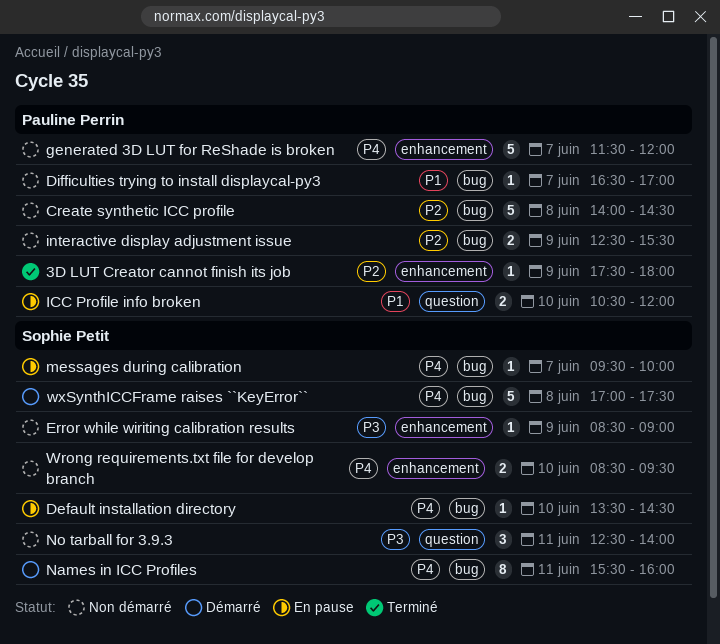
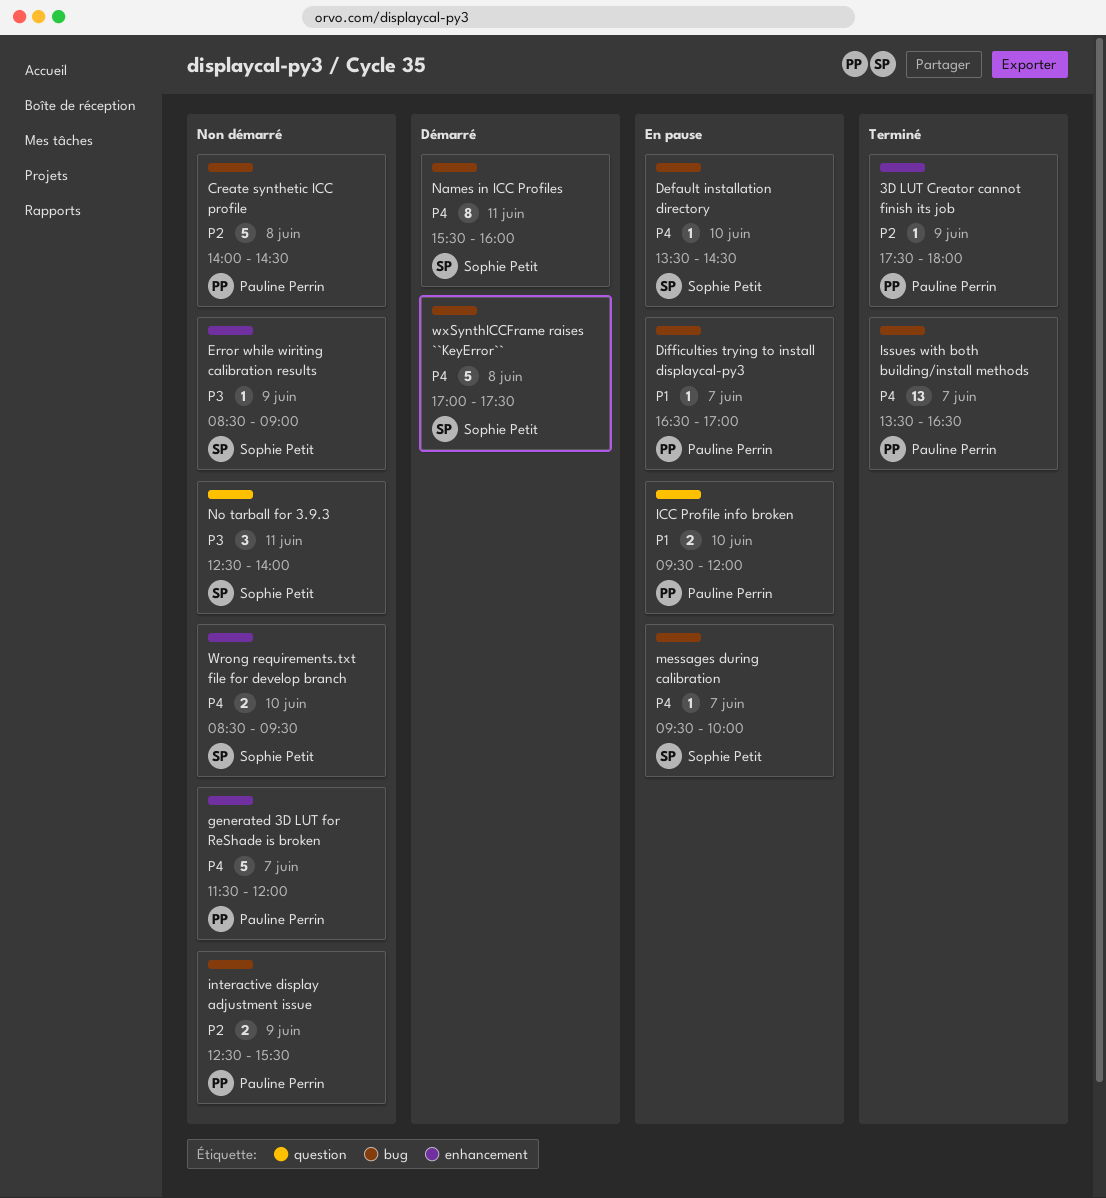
Difficulties trying to install displaycal-py3, status: Non démarré -> En pause
ICC Profile info broken, begins: 10:30 -> 09:30
Issues with both building/install methods: none -> present

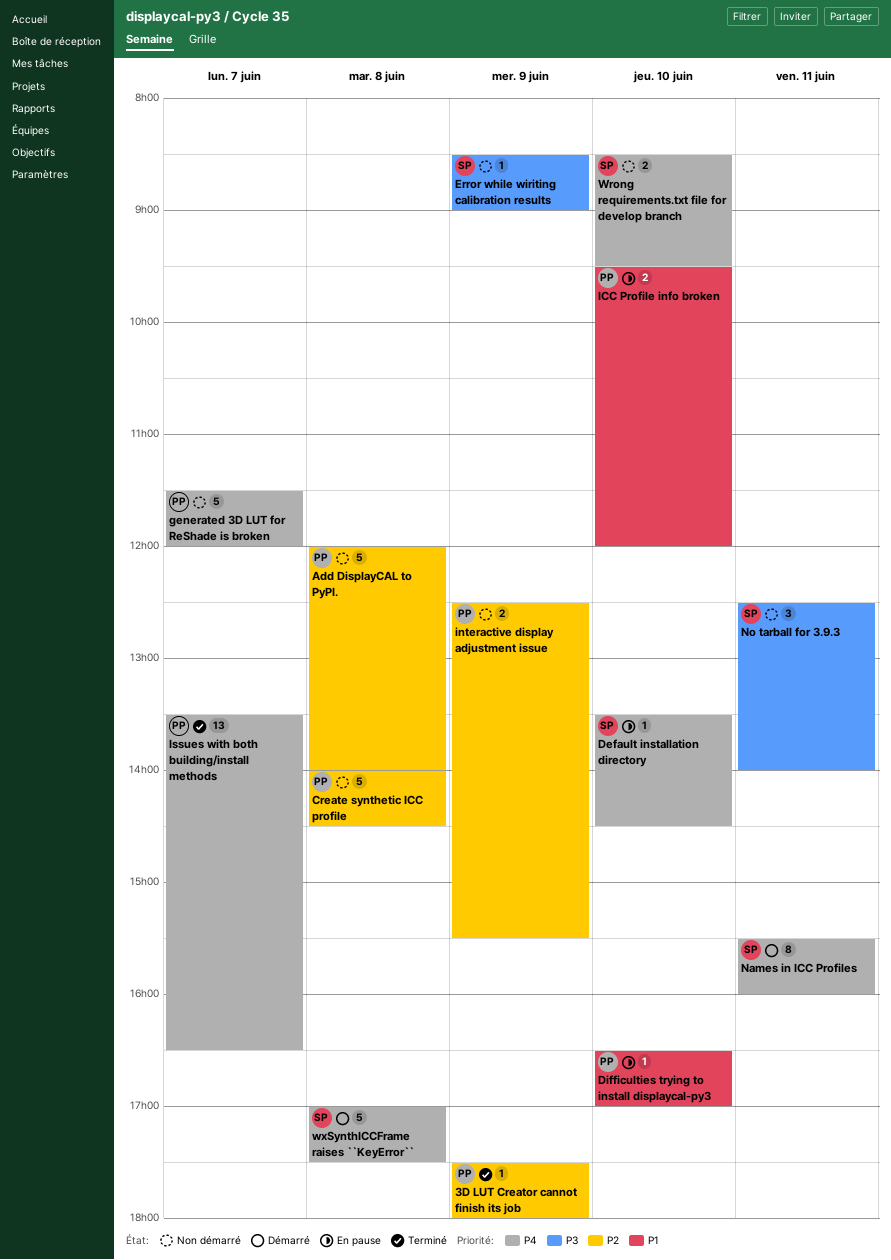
Add DisplayCAL to PyPI.: none -> present
Difficulties trying to install displaycal-py3, day: Jun 7 -> Jun 10
messages during calibration: present -> none

